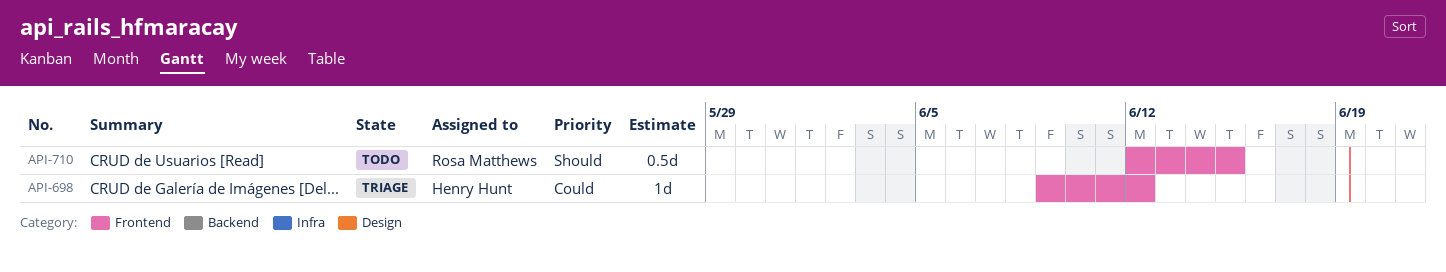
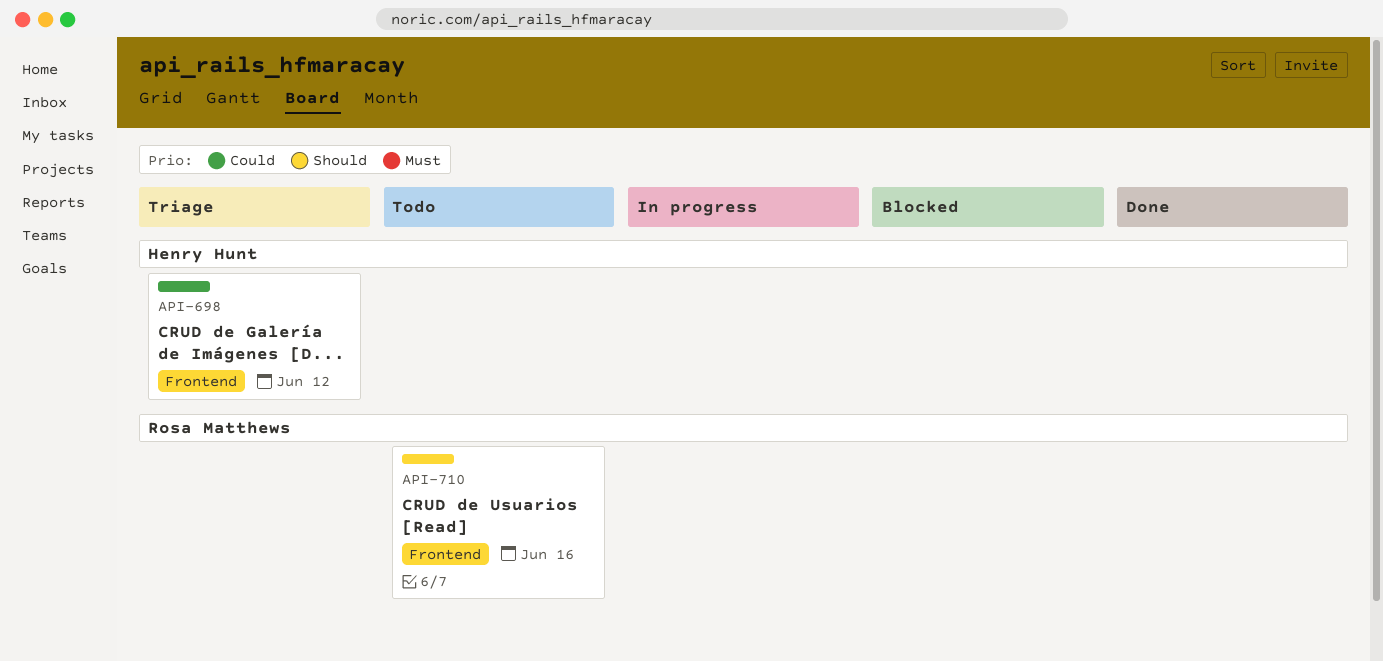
API-710, due: Jun 15 -> Jun 16

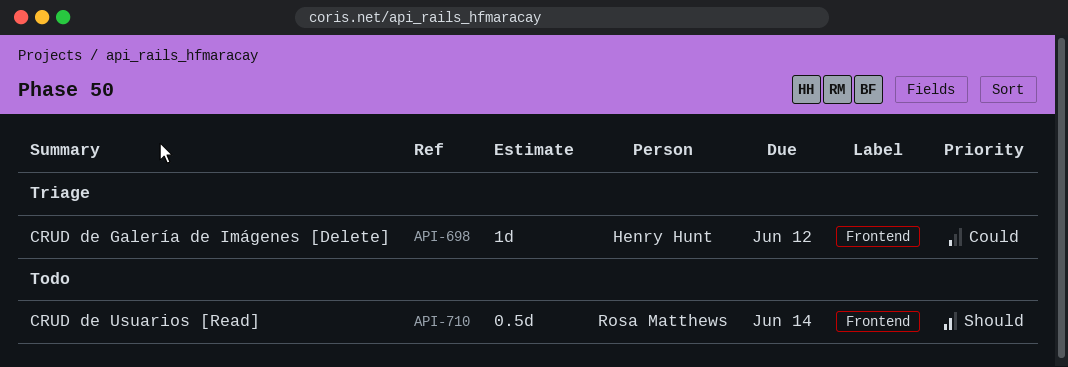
API-710, due: Jun 16 -> Jun 14

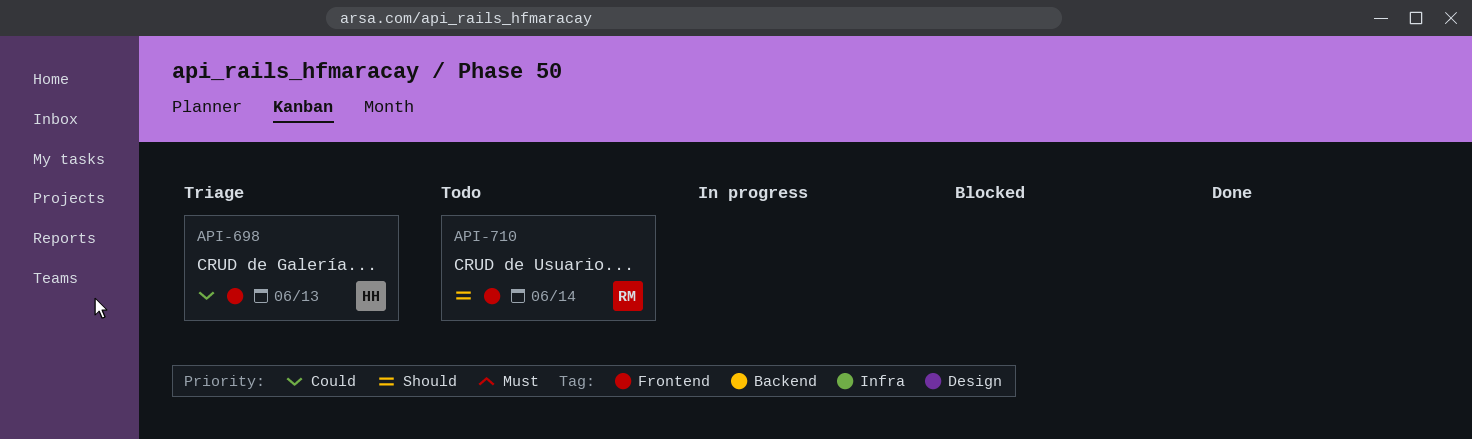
API-698, due: Jun 12 -> Jun 13

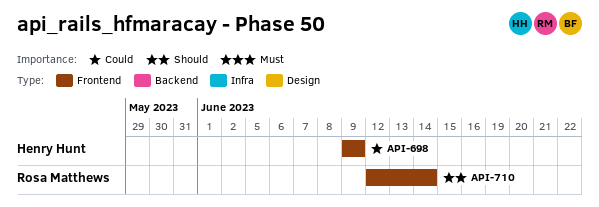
API-698, due: Jun 13 -> Jun 9

